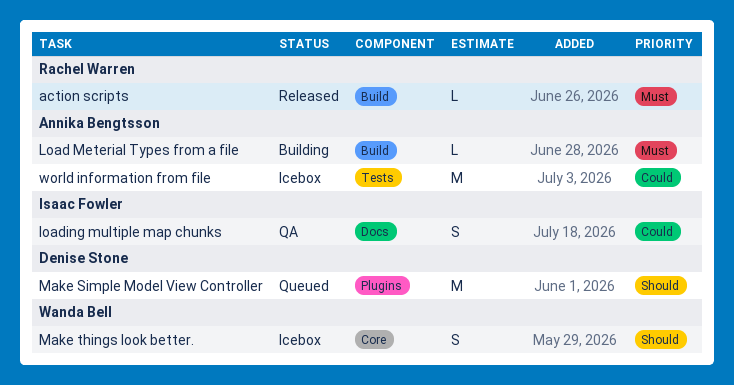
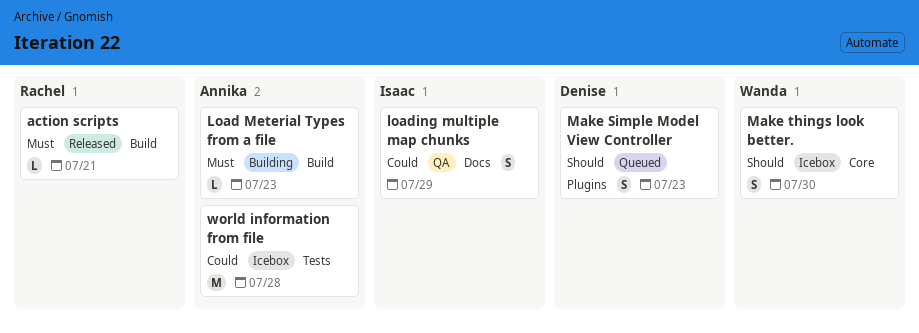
Make Simple Model View Controller, estimate: M -> S

